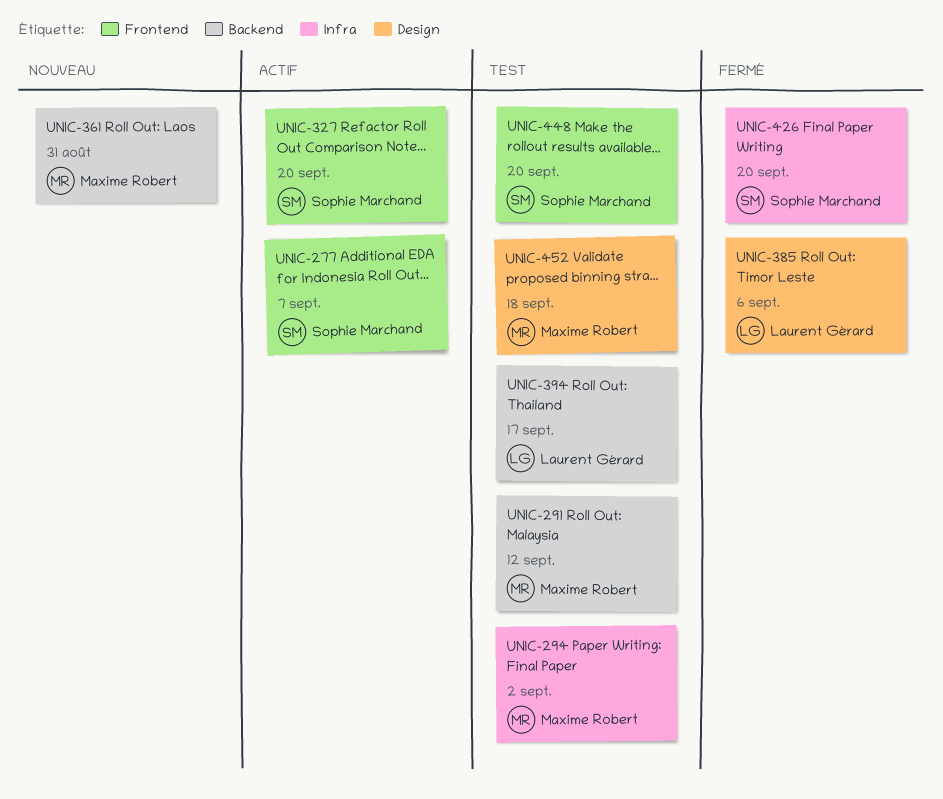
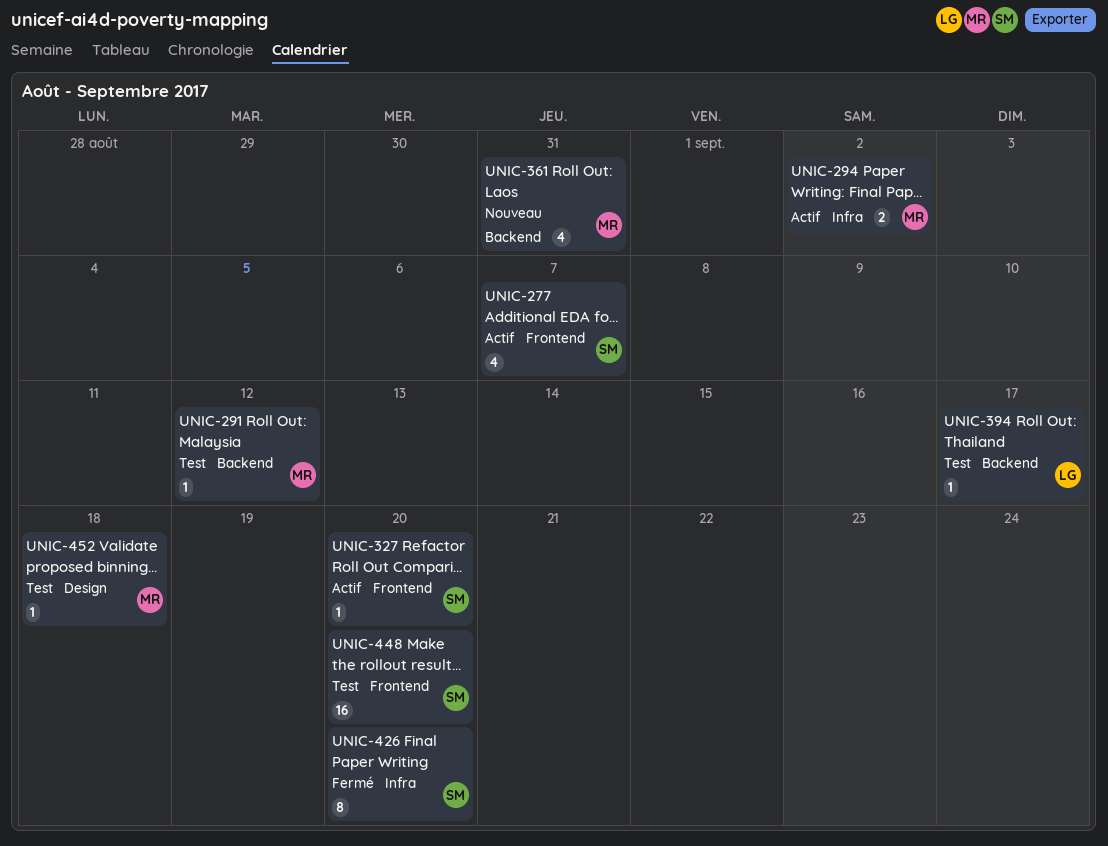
UNIC-294, status: Test -> Actif
UNIC-385: present -> none

